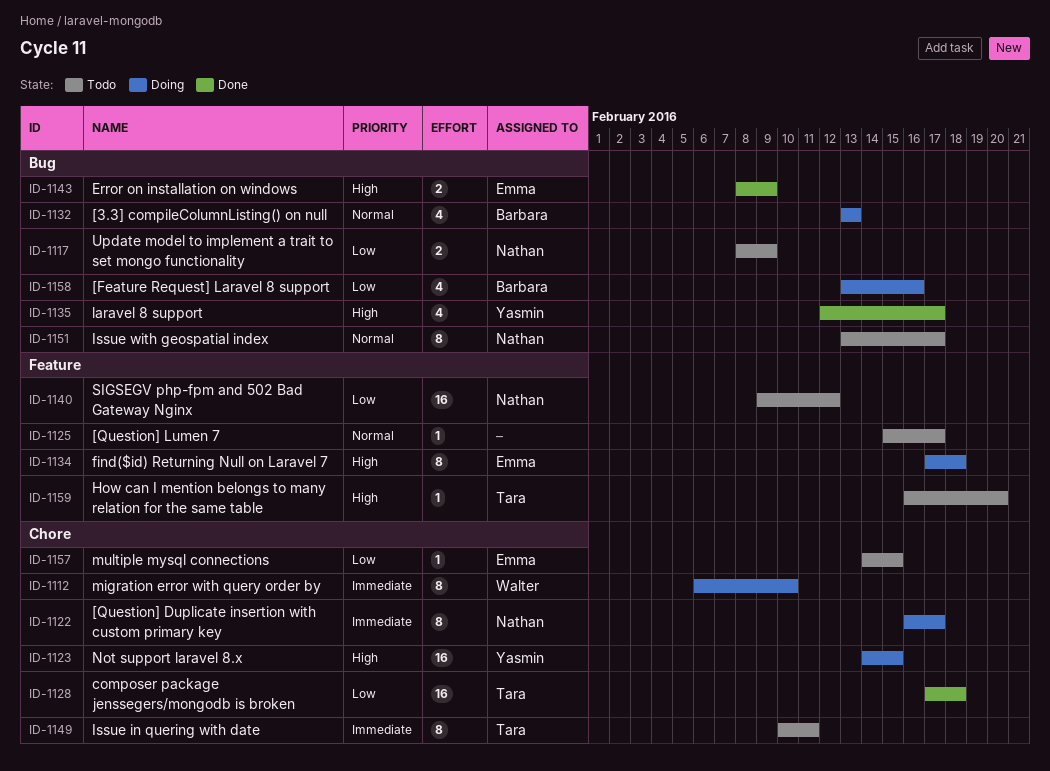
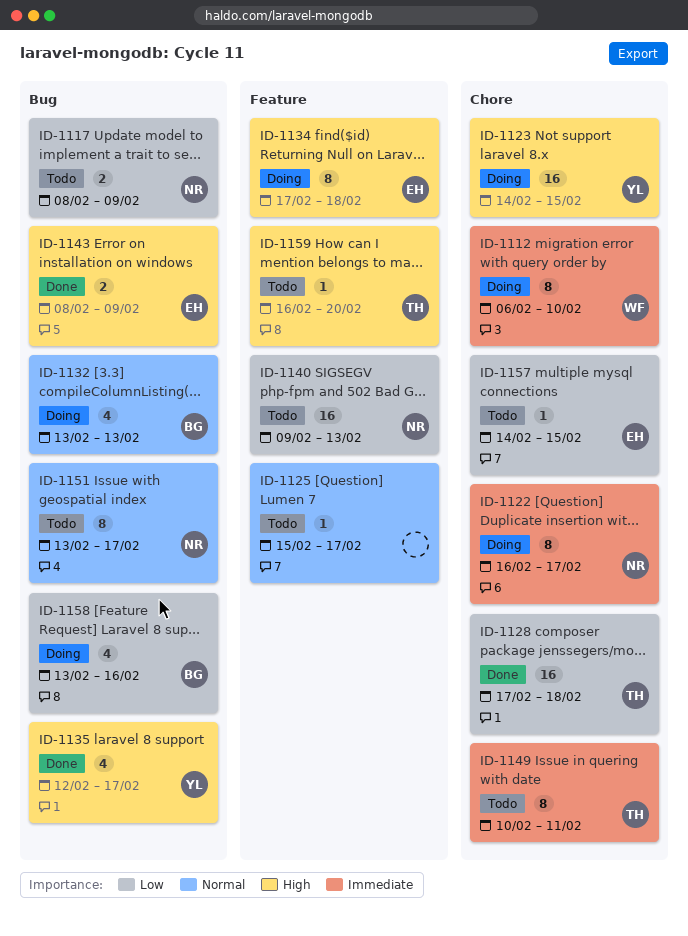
ID-1140, due: Feb 12 -> Feb 13

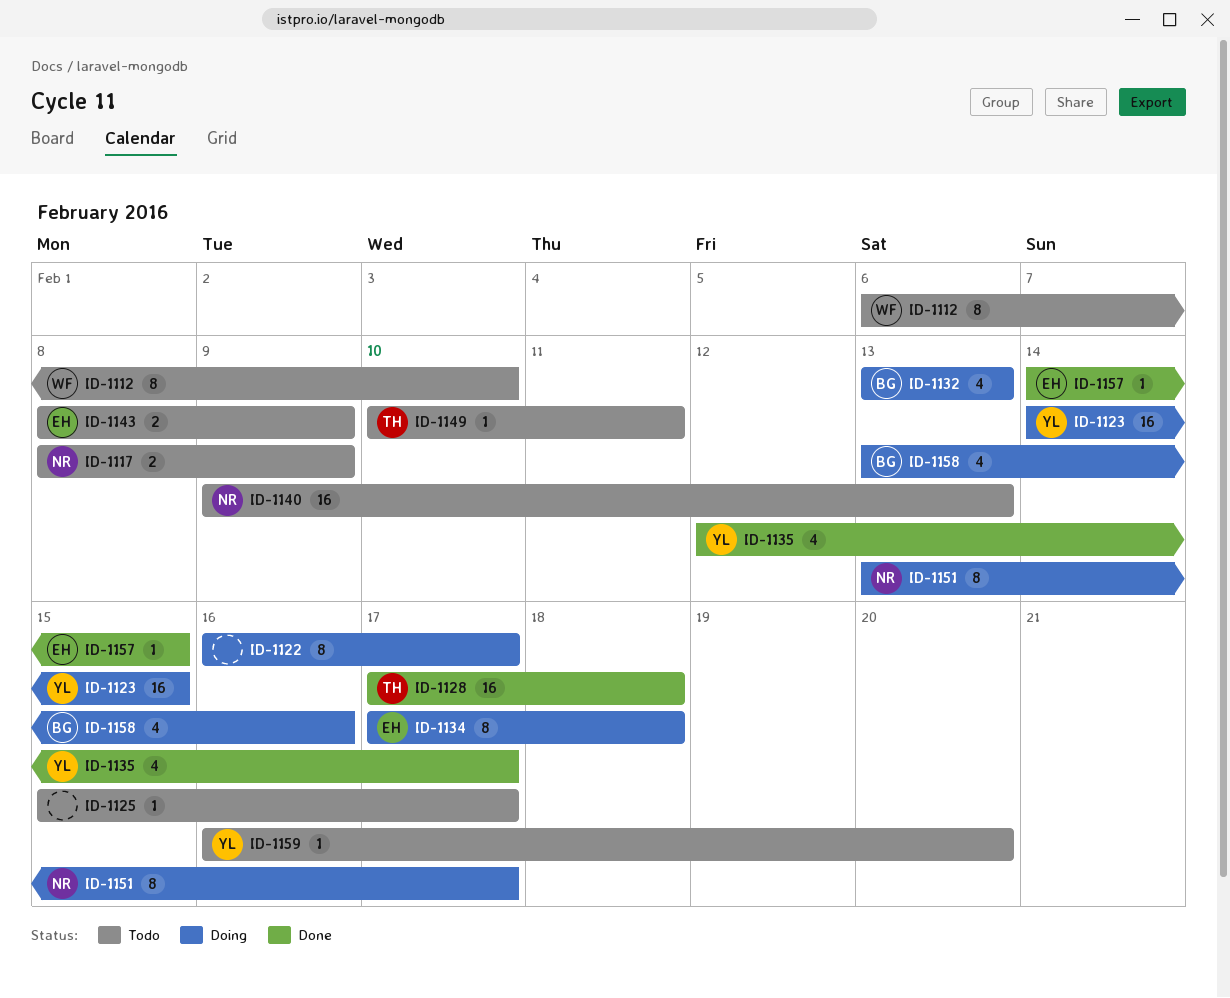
ID-1112, status: Doing -> Todo
ID-1122, owner: NR -> none
ID-1143, status: Done -> Todo
ID-1149, estimate: 8 -> 1
ID-1151, status: Todo -> Doing
ID-1157, status: Todo -> Done
ID-1159, owner: TH -> YL

